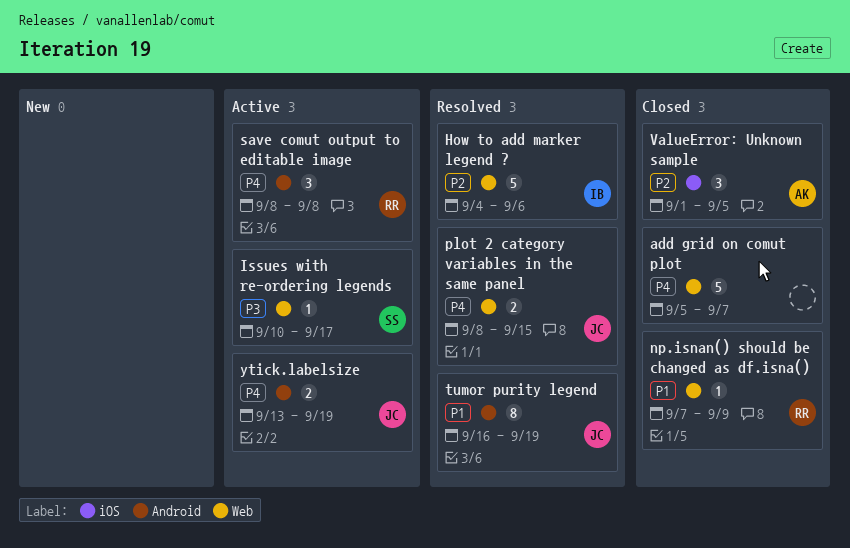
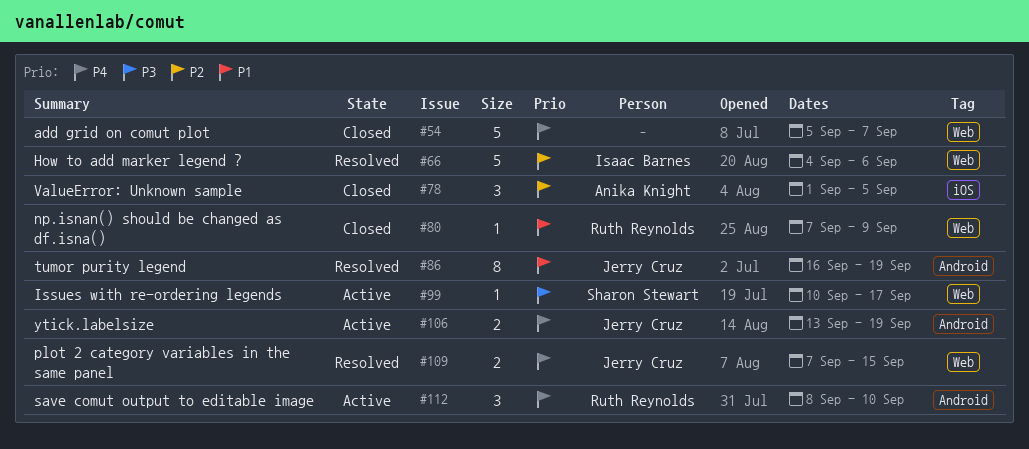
plot 2 category variables in the same panel, start: Sep 8 -> Sep 7
save comut output to editable image, due: Sep 8 -> Sep 10

